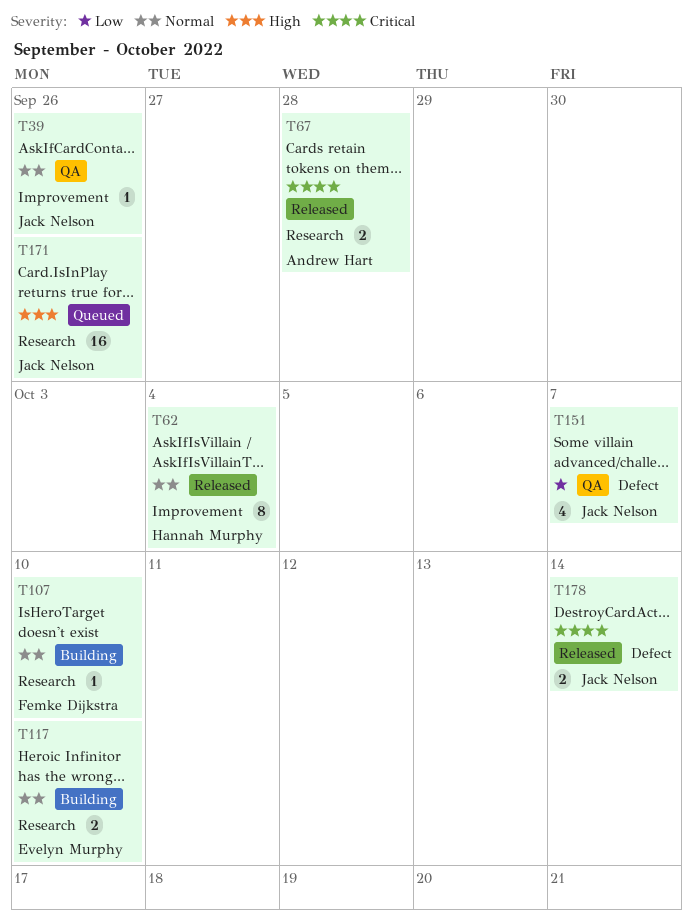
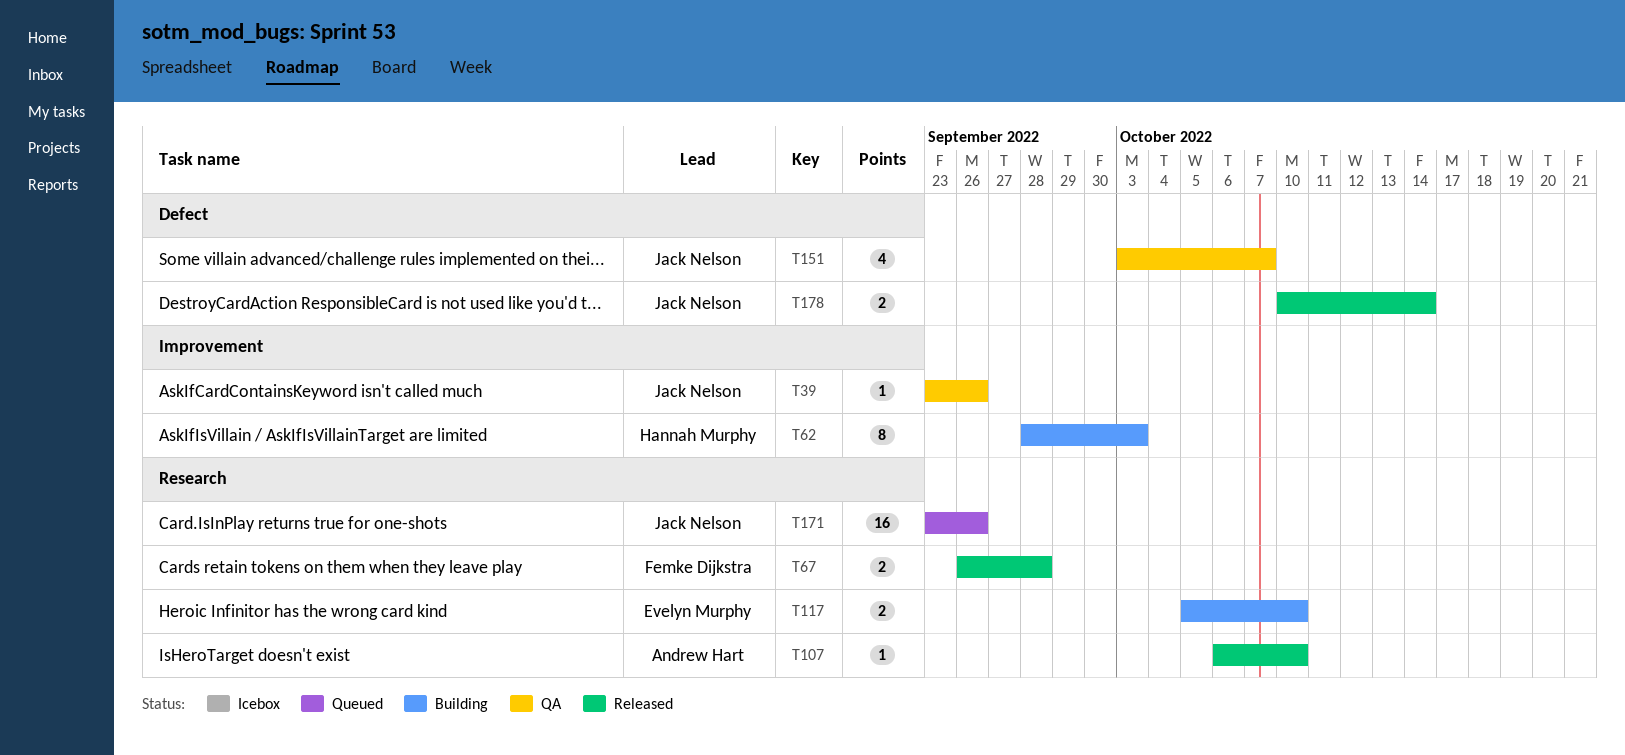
T62, status: Released -> Building
T62, due: Oct 4 -> Oct 3
T67, owner: Andrew Hart -> Femke Dijkstra
T107, status: Building -> Released
T107, owner: Femke Dijkstra -> Andrew Hart

